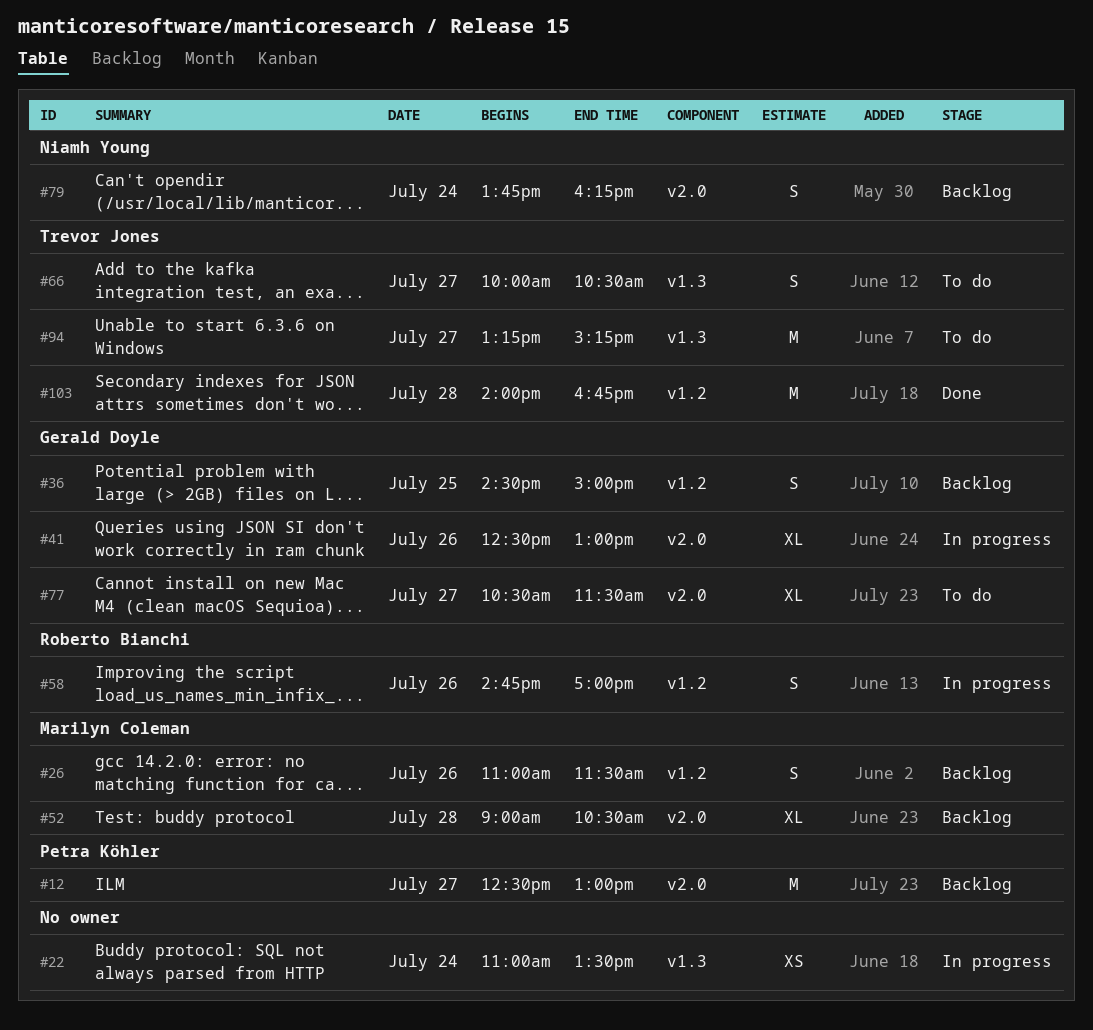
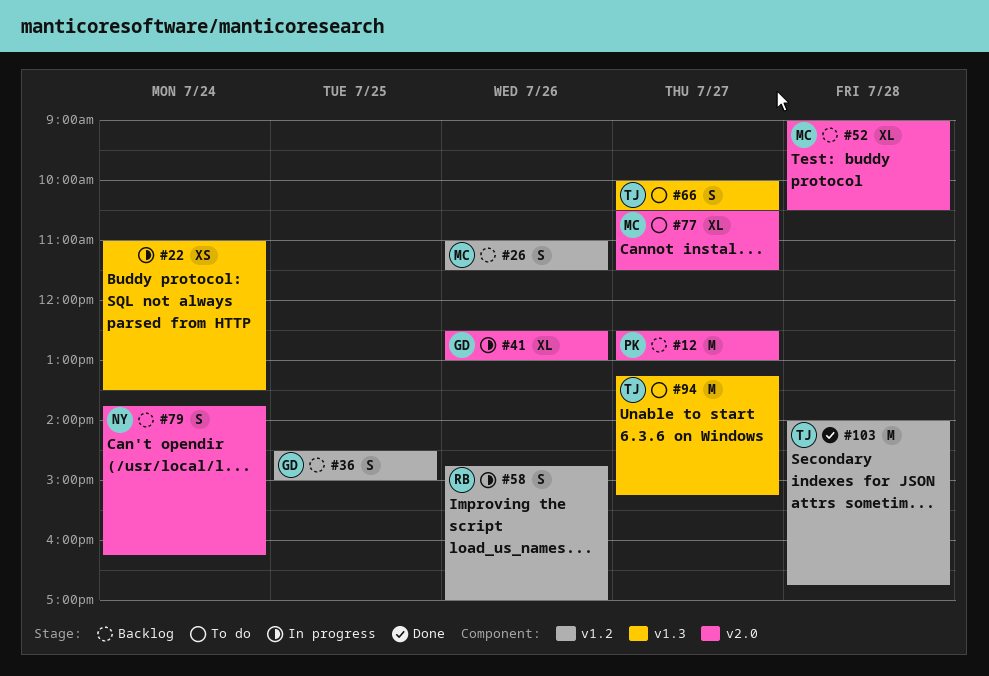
#77, owner: Gerald Doyle -> Marilyn Coleman

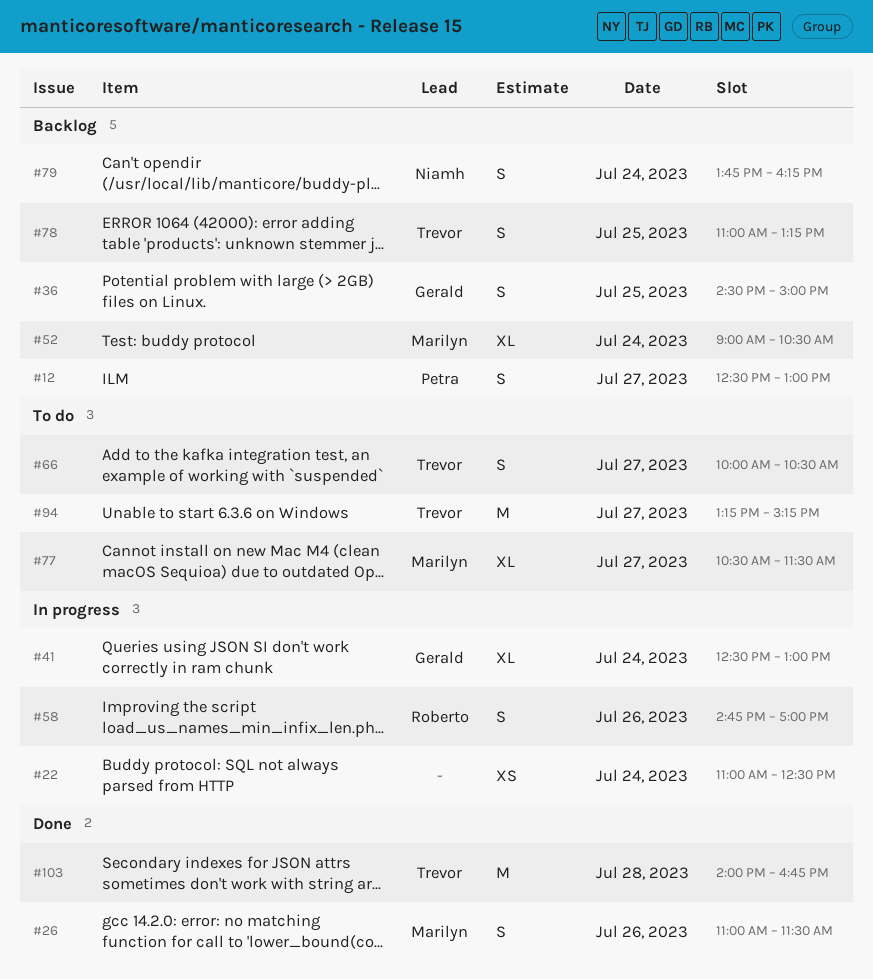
#12, estimate: M -> S
#22, ends: 13:30 -> 12:30
#26, status: Backlog -> Done
#41, day: Jul 26 -> Jul 24
#52, day: Jul 28 -> Jul 24
#78: none -> present

